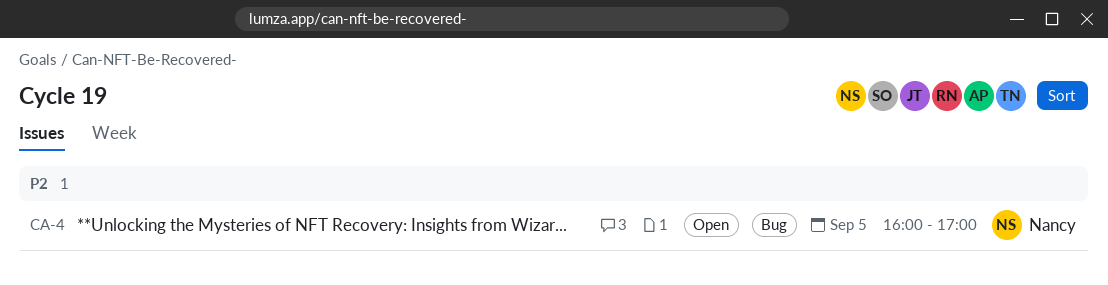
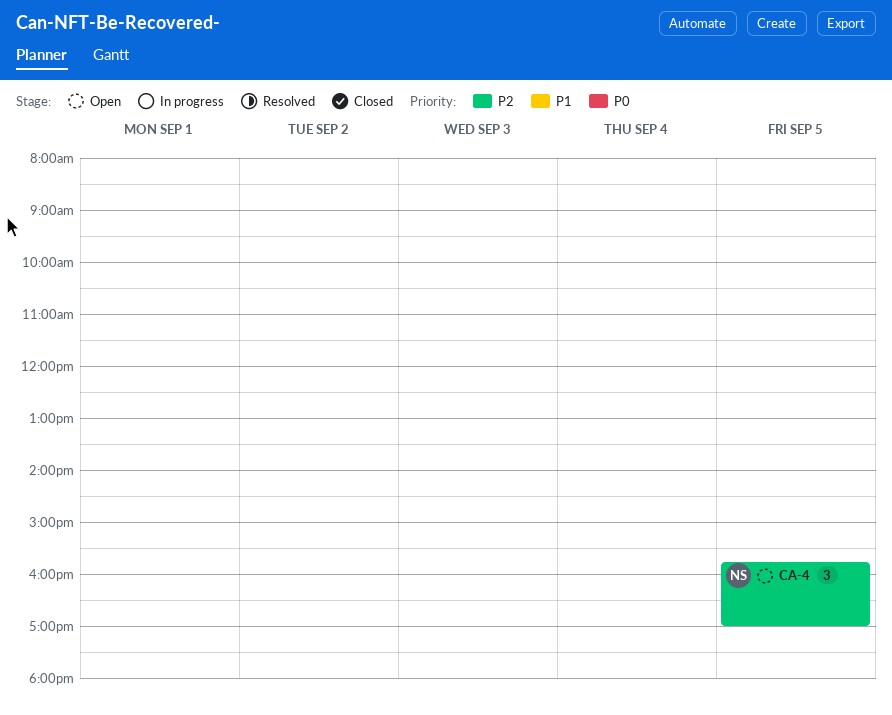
CA-4, begins: 16:00 -> 15:45

